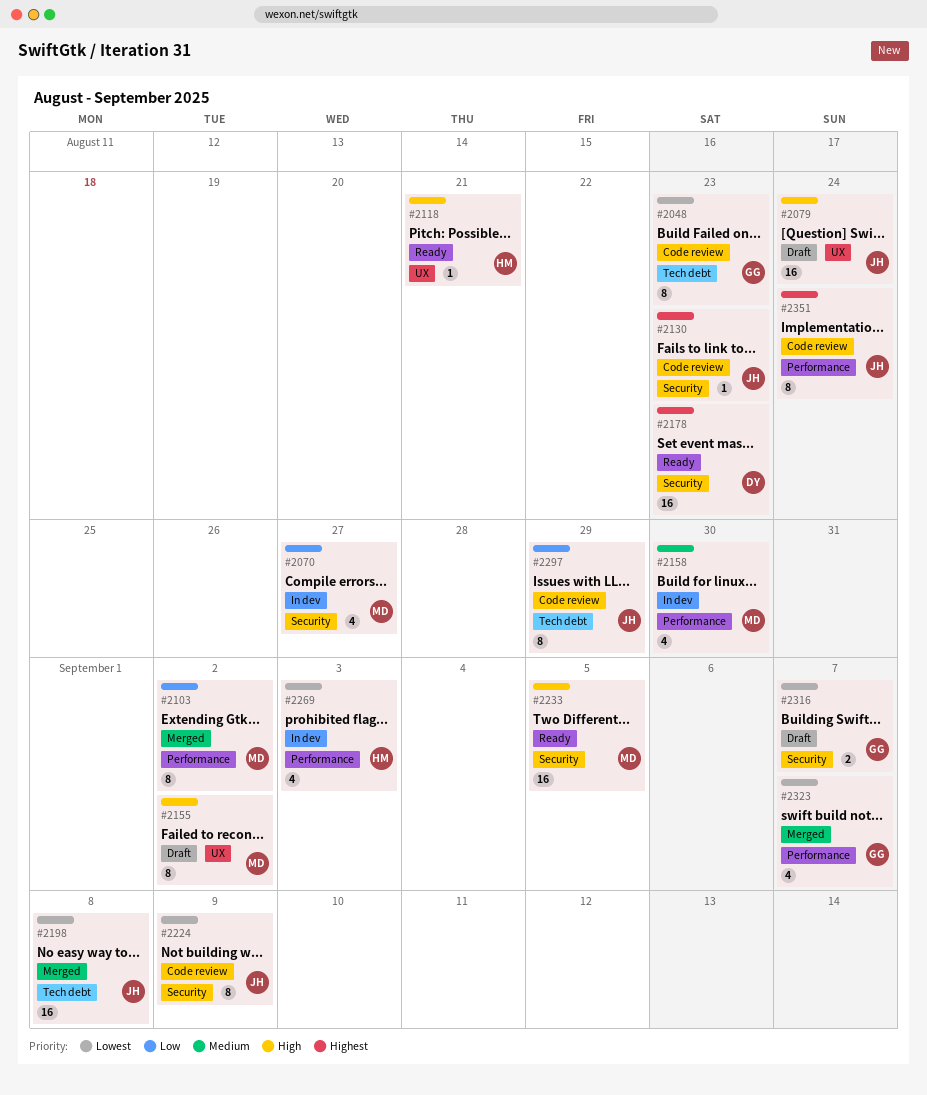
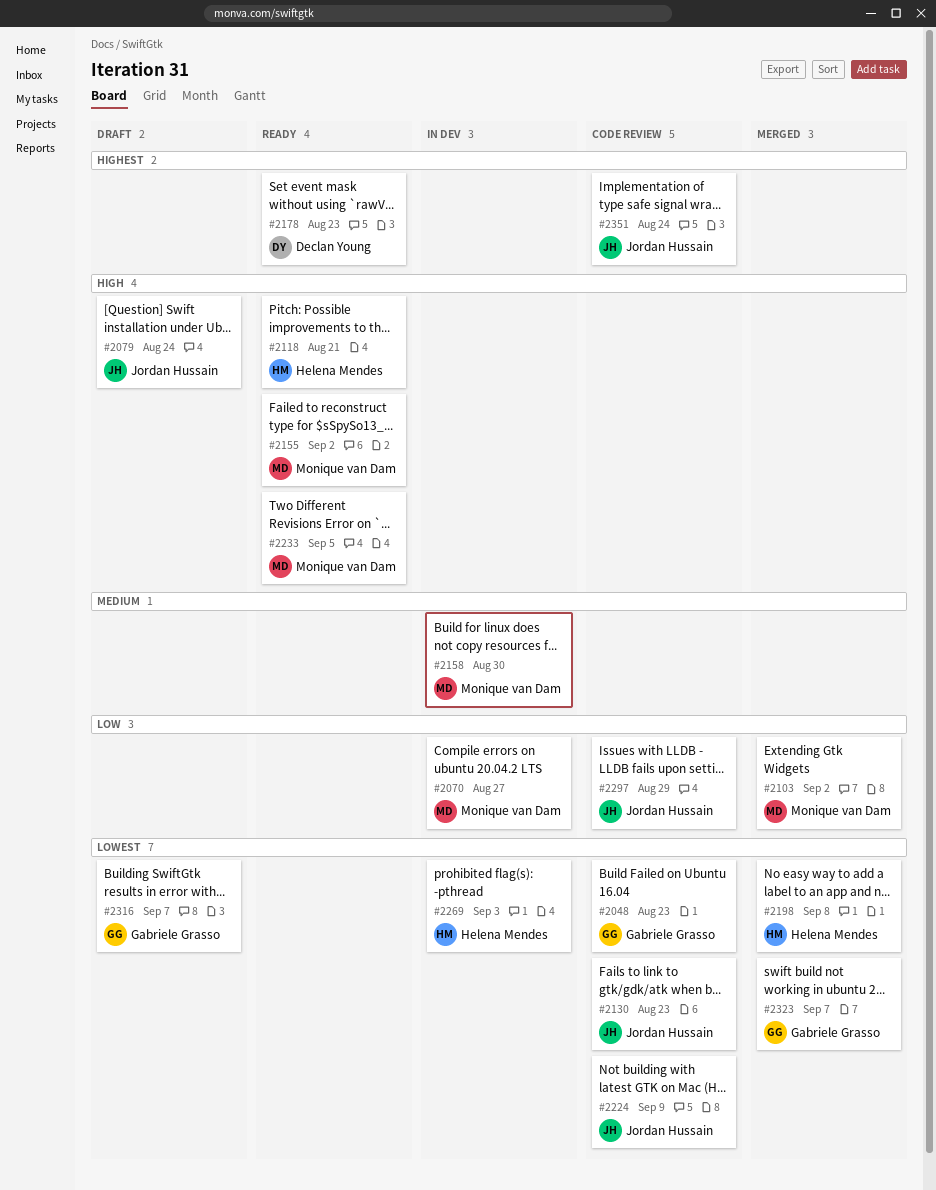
#2130, priority: Highest -> Lowest
#2155, status: Draft -> Ready
#2198, owner: Jordan Hussain -> Helena Mendes

